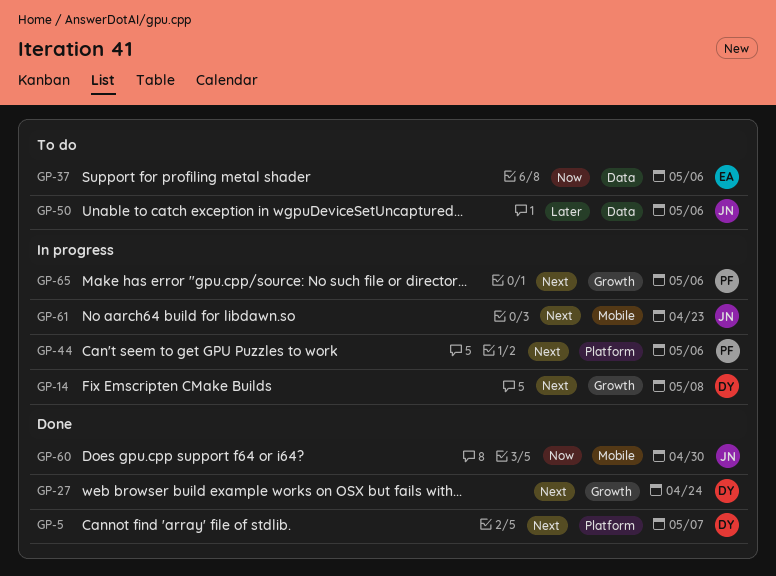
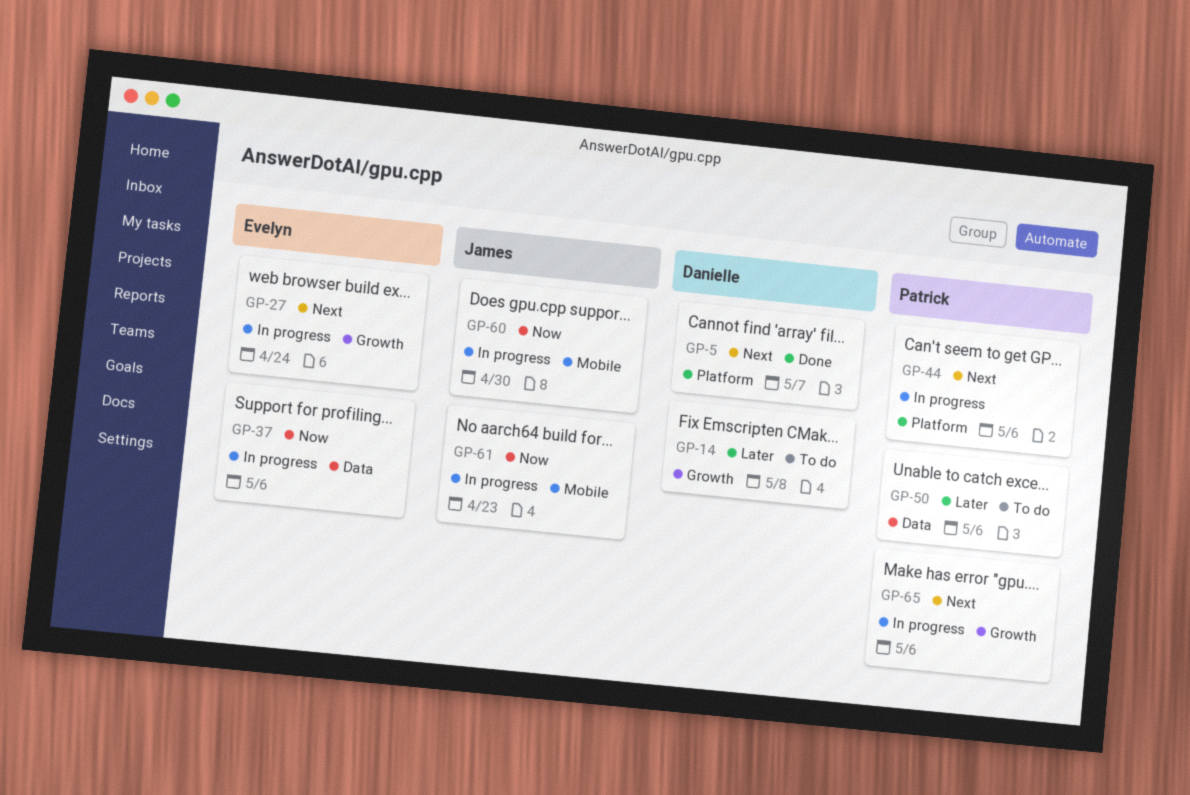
GP-14, status: In progress -> To do
GP-14, priority: Next -> Later
GP-27, status: Done -> In progress
GP-27, owner: Danielle -> Evelyn
GP-37, status: To do -> In progress
GP-50, owner: James -> Patrick
GP-60, status: Done -> In progress
GP-61, priority: Next -> Now

